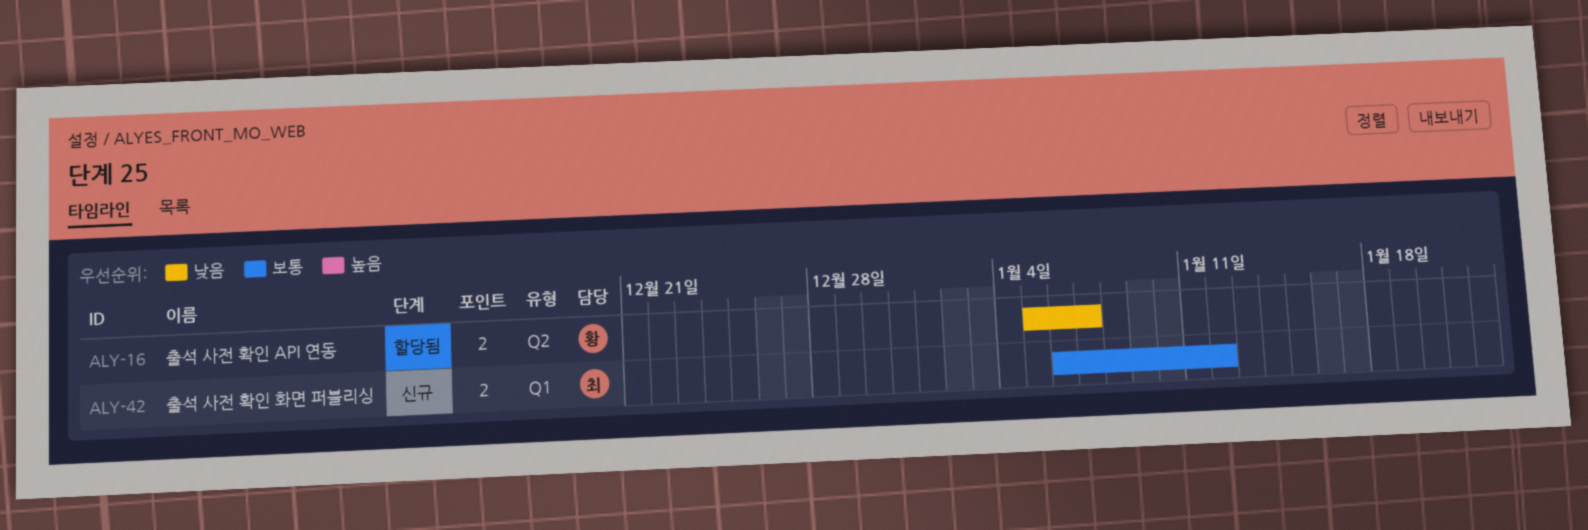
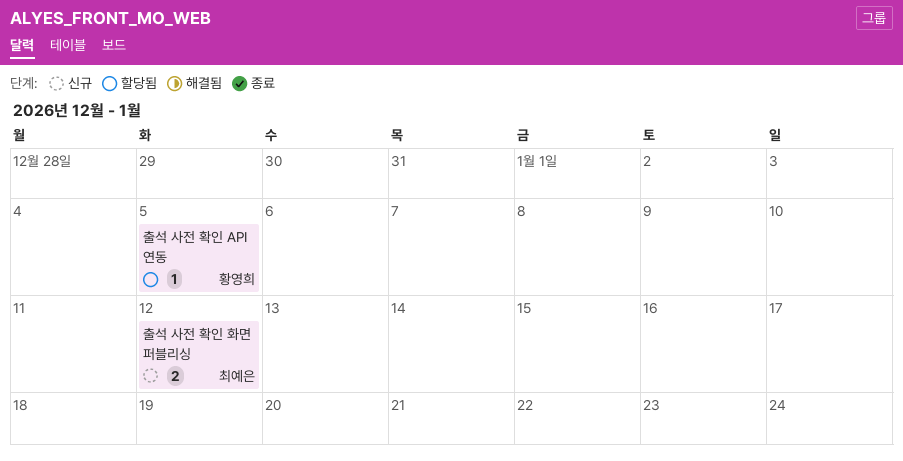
출석 사전 확인 API 연동, estimate: 2 -> 1
출석 사전 확인 API 연동, due: Jan 7 -> Jan 5

